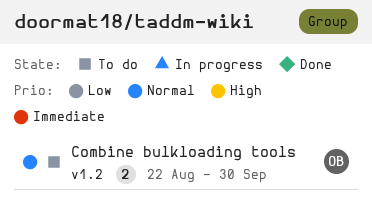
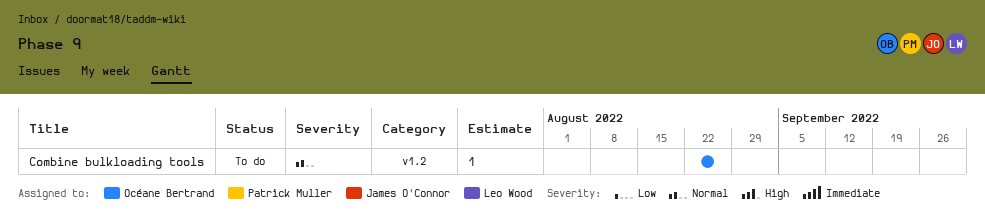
Combine bulkloading tools, estimate: 2 -> 1
Combine bulkloading tools, due: Sep 30 -> Aug 26

